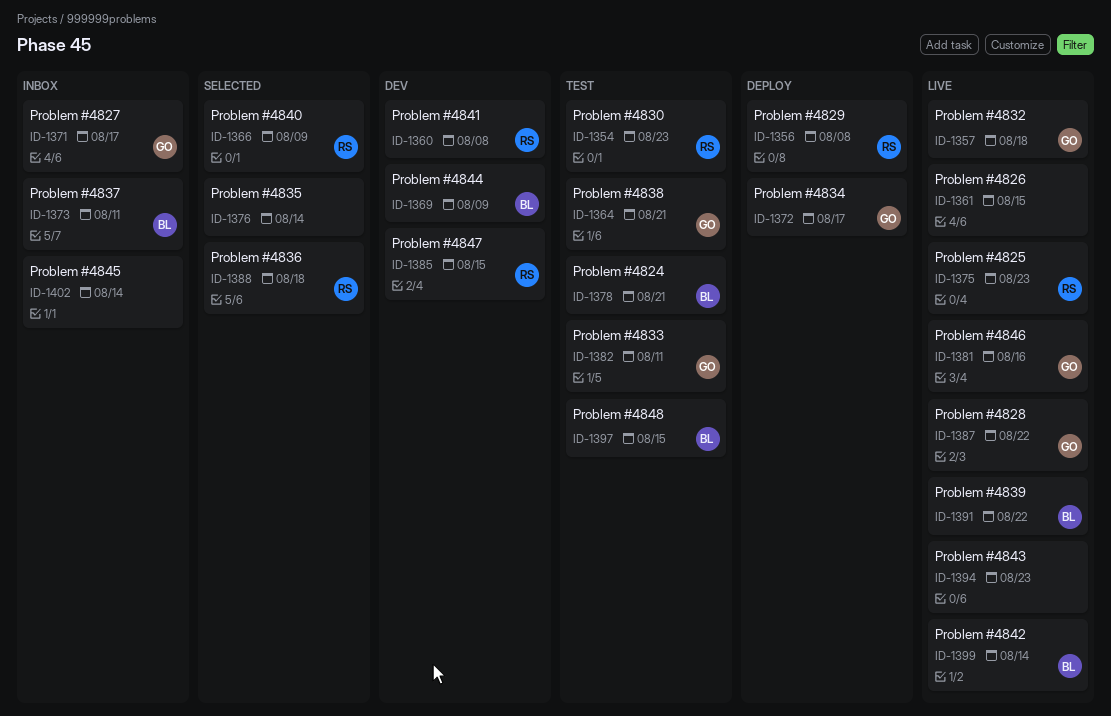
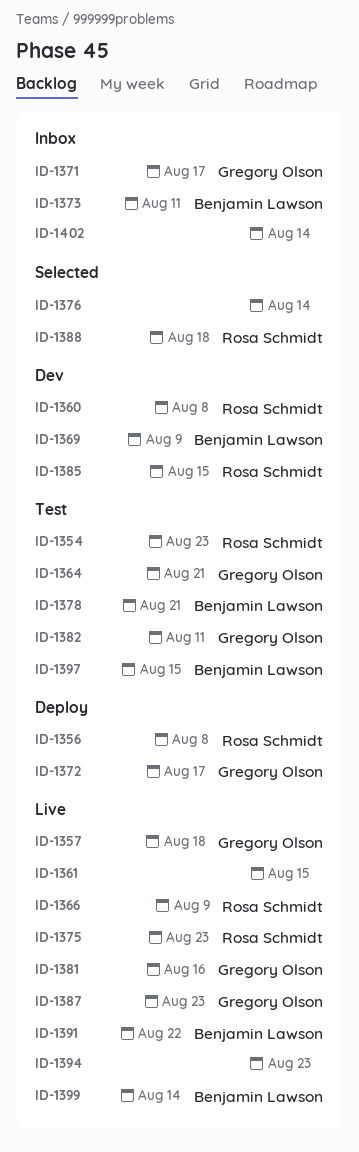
ID-1366, status: Selected -> Live
ID-1387, due: Aug 22 -> Aug 23

